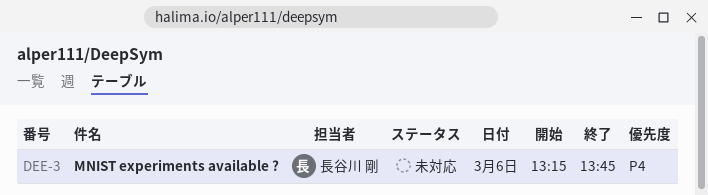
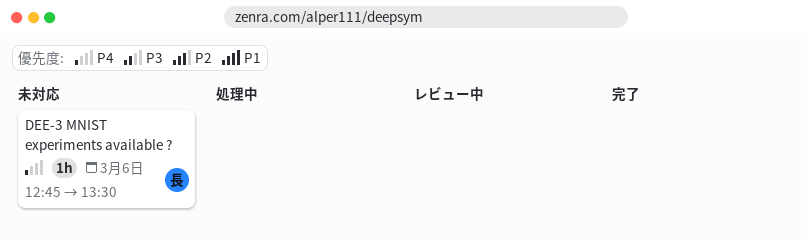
DEE-3, begins: 13:15 -> 12:45
DEE-3, ends: 13:45 -> 13:30

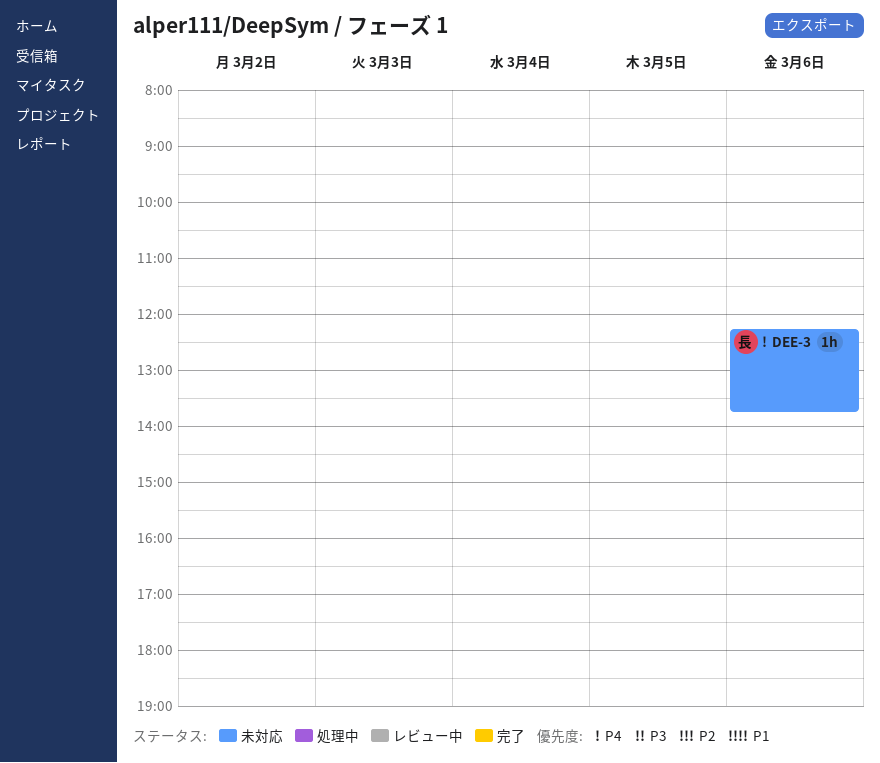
DEE-3, begins: 12:45 -> 12:15
DEE-3, ends: 13:30 -> 13:45

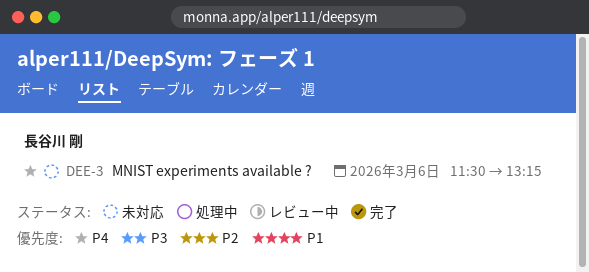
DEE-3, begins: 12:15 -> 11:30
DEE-3, ends: 13:45 -> 13:15

